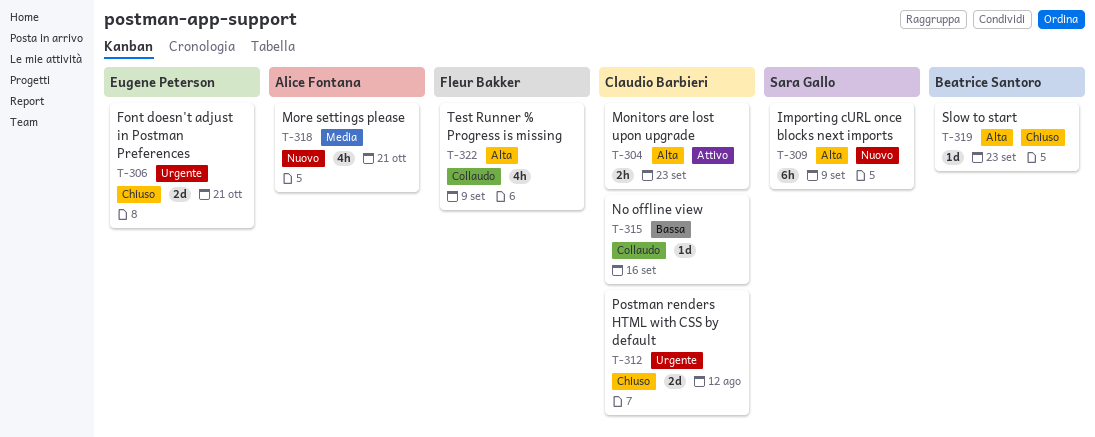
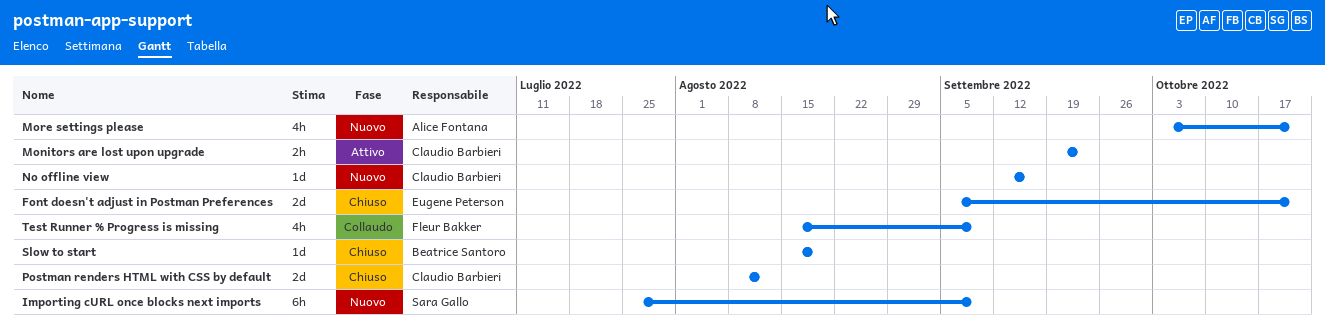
No offline view, status: Collaudo -> Nuovo
Slow to start, due: Sep 23 -> Aug 19

